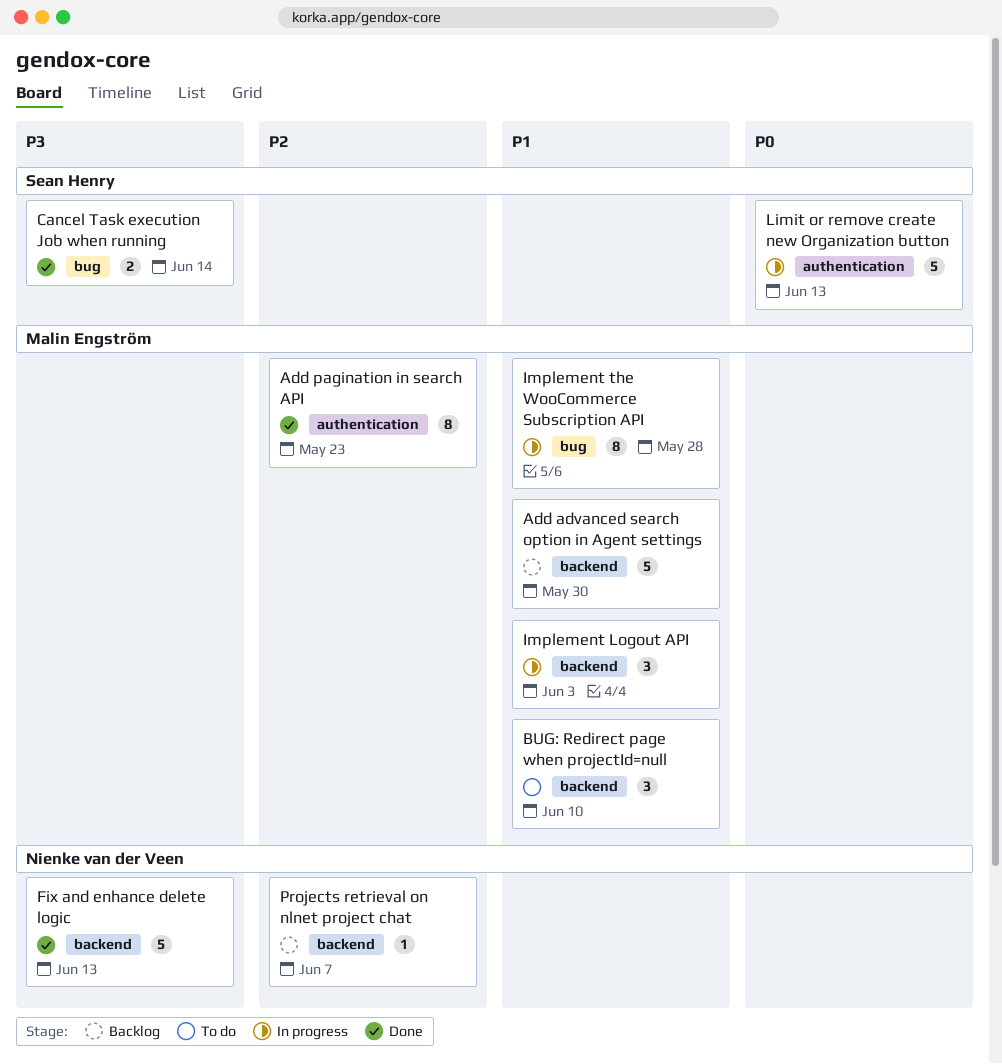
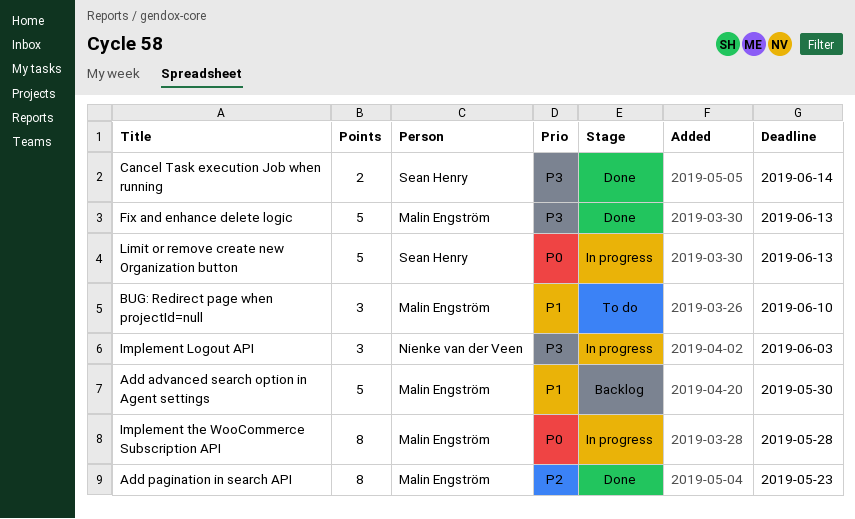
Fix and enhance delete logic, owner: Nienke van der Veen -> Malin Engström
Implement Logout API, owner: Malin Engström -> Nienke van der Veen
Implement Logout API, priority: P1 -> P3
Implement the WooCommerce Subscription API, priority: P1 -> P0
Projects retrieval on nlnet project chat: present -> none

